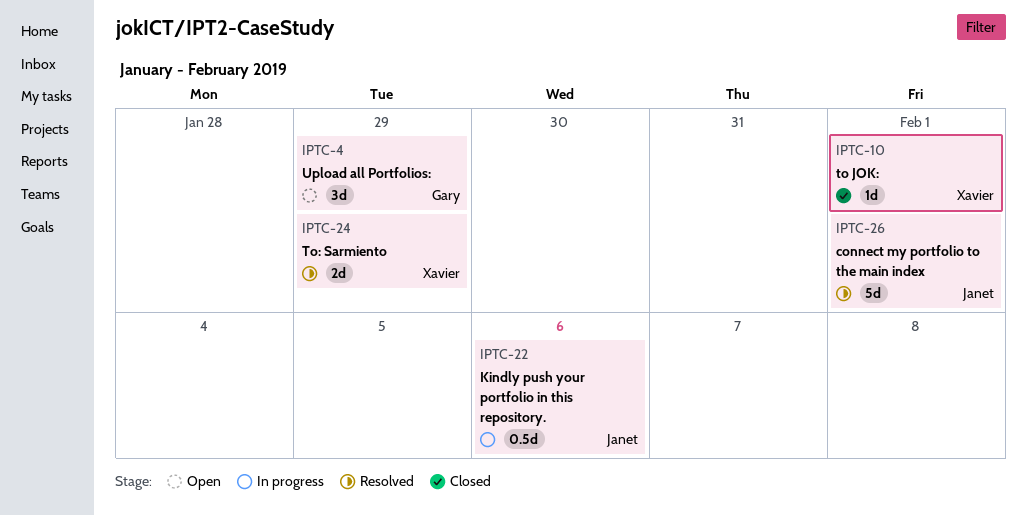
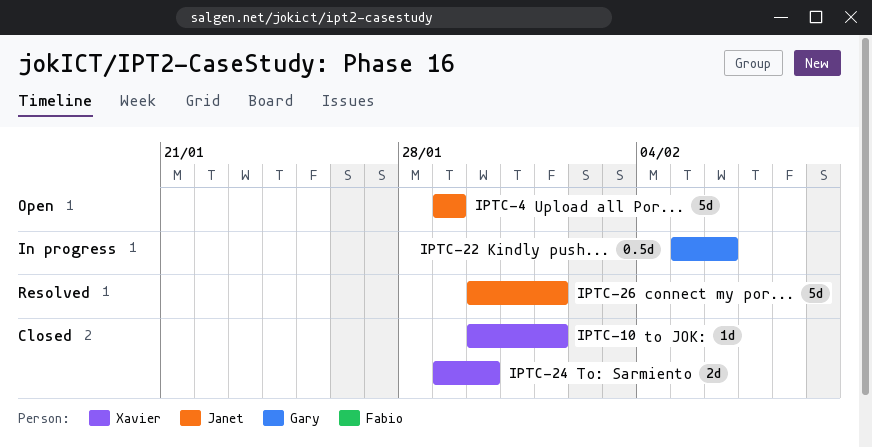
IPTC-4, owner: Gary -> Janet
IPTC-4, estimate: 3d -> 5d
IPTC-22, owner: Janet -> Gary
IPTC-24, status: Resolved -> Closed
IPTC-24, due: Jan 29 -> Jan 30

